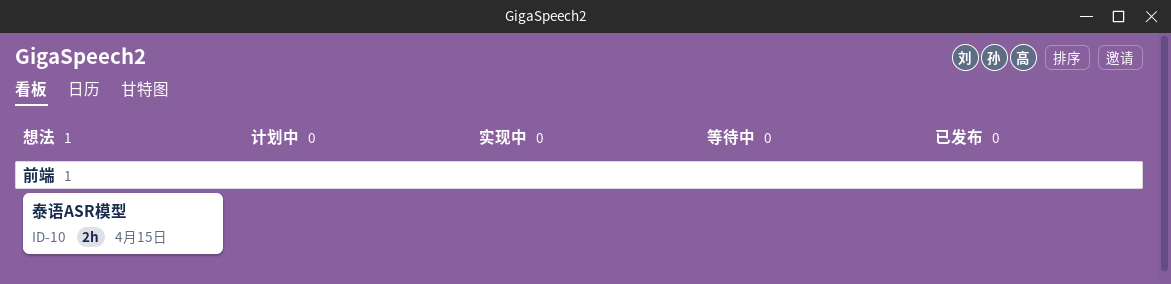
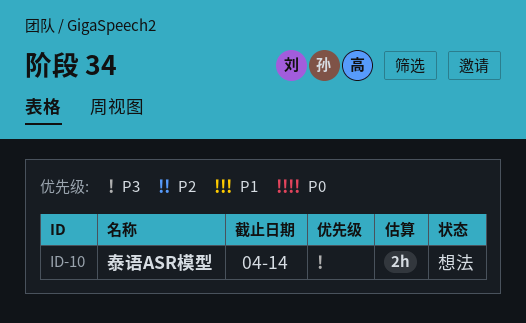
ID-10, due: Apr 15 -> Apr 14

